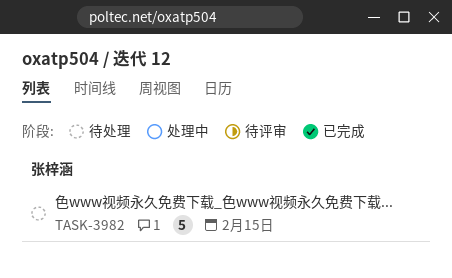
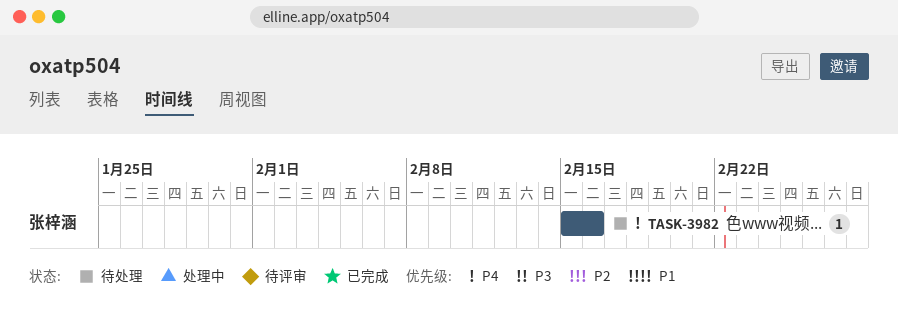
TASK-3982, estimate: 5 -> 1
TASK-3982, due: Feb 15 -> Feb 16

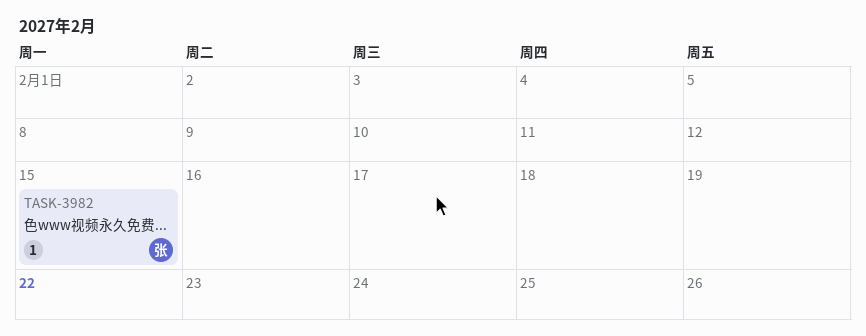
TASK-3982, due: Feb 16 -> Feb 15

